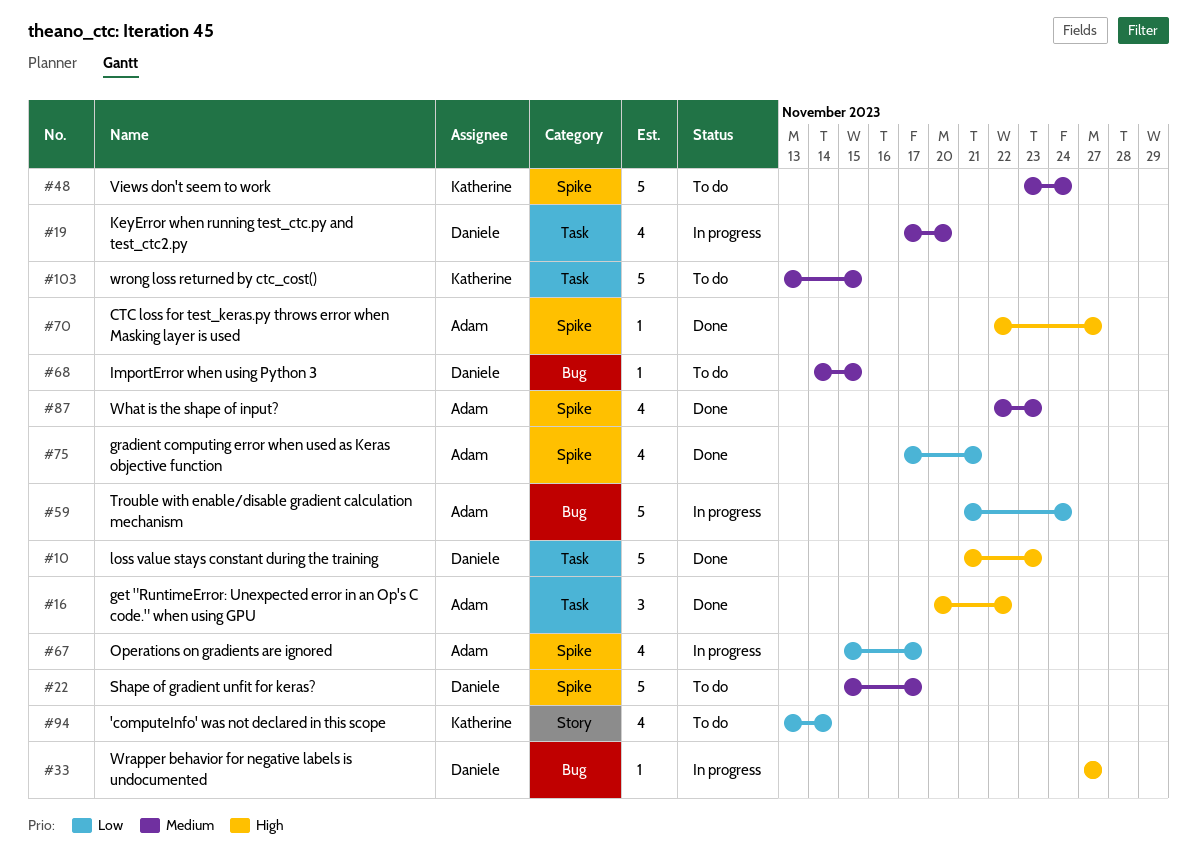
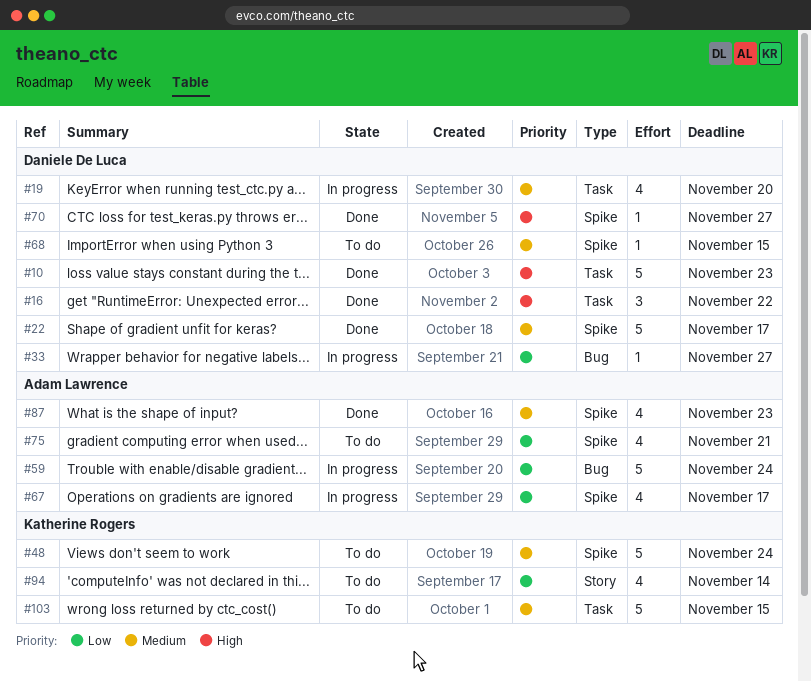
#16, owner: Adam Lawrence -> Daniele De Luca
#22, status: To do -> Done
#33, priority: High -> Low
#68, label: Bug -> Spike
#70, owner: Adam Lawrence -> Daniele De Luca
#75, status: Done -> To do

